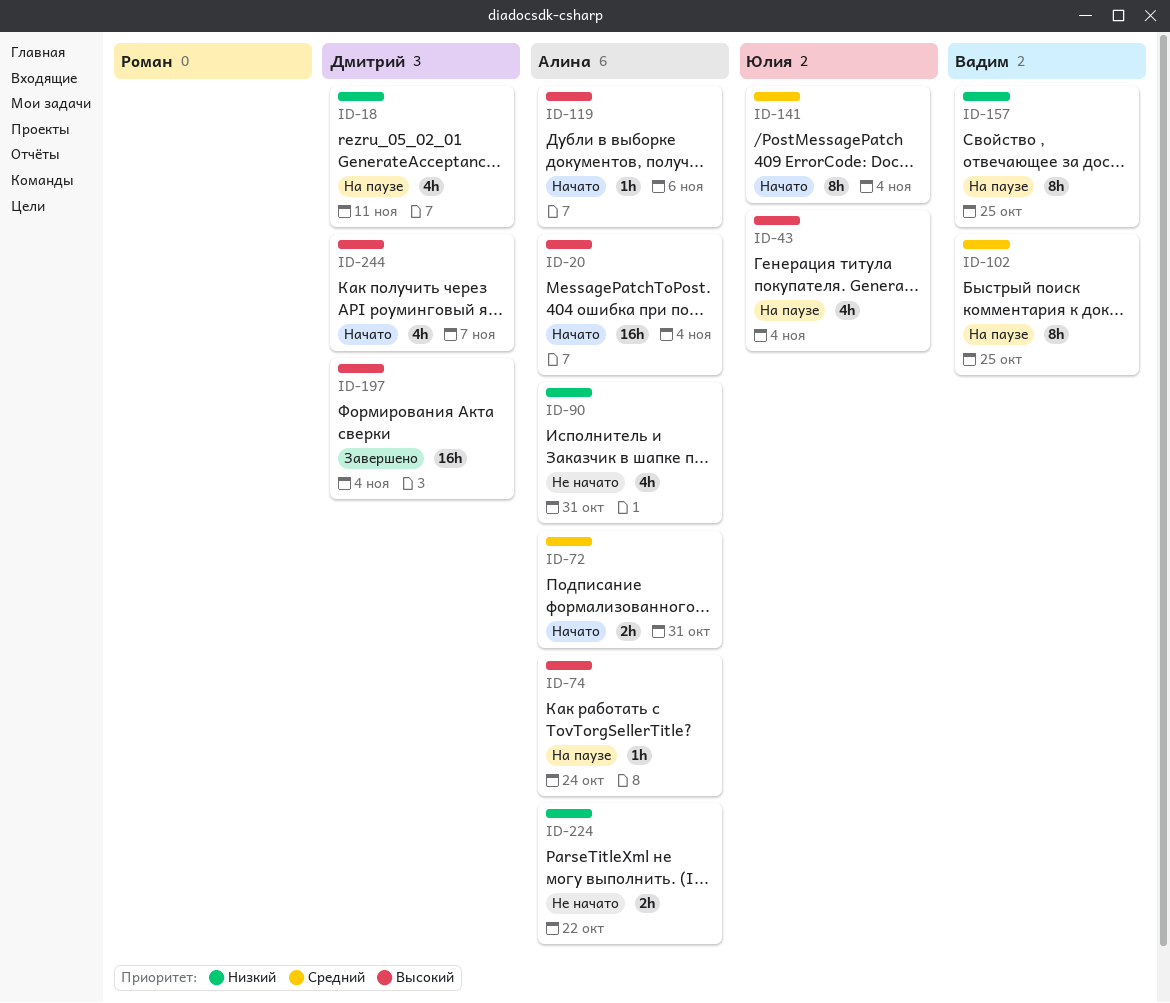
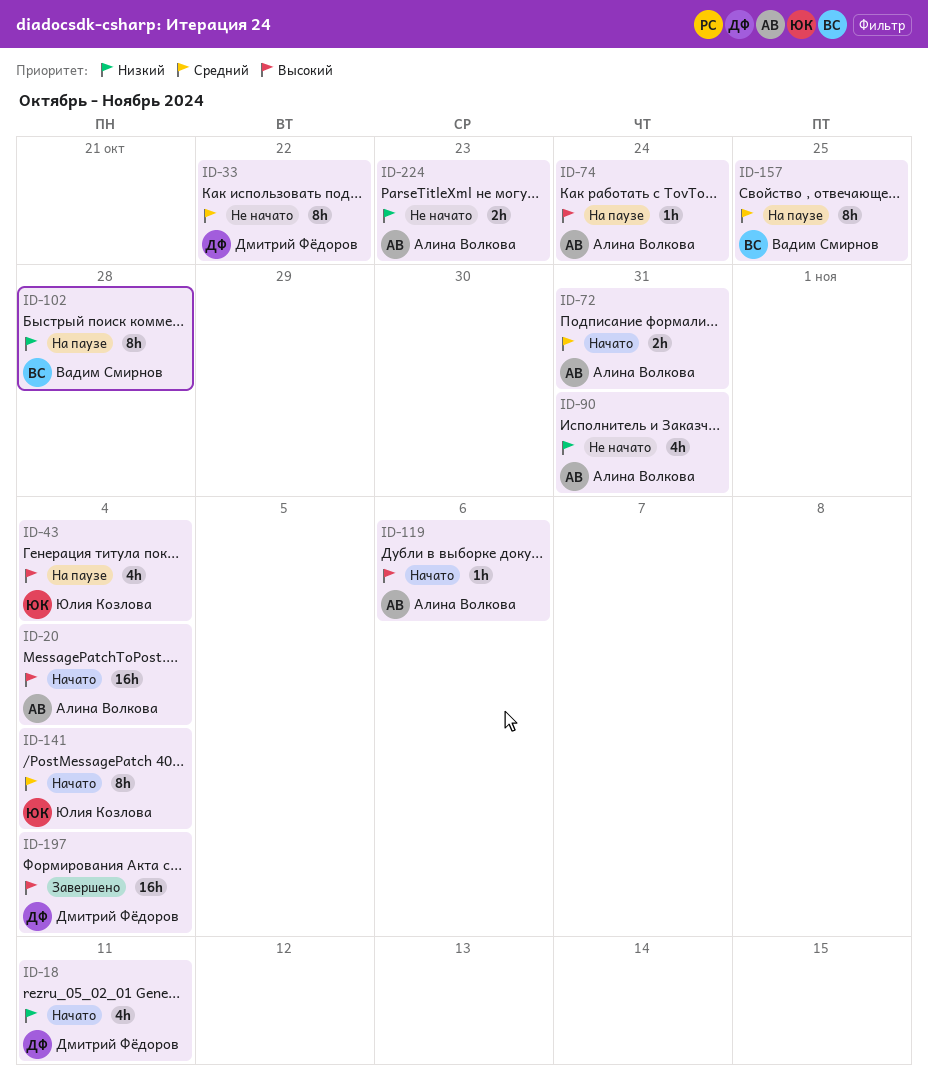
ID-18, status: На паузе -> Начато
ID-33: none -> present
ID-102, priority: Средний -> Низкий
ID-102, due: Oct 25 -> Oct 28
ID-157, priority: Низкий -> Средний
ID-224, due: Oct 22 -> Oct 23
ID-244: present -> none

